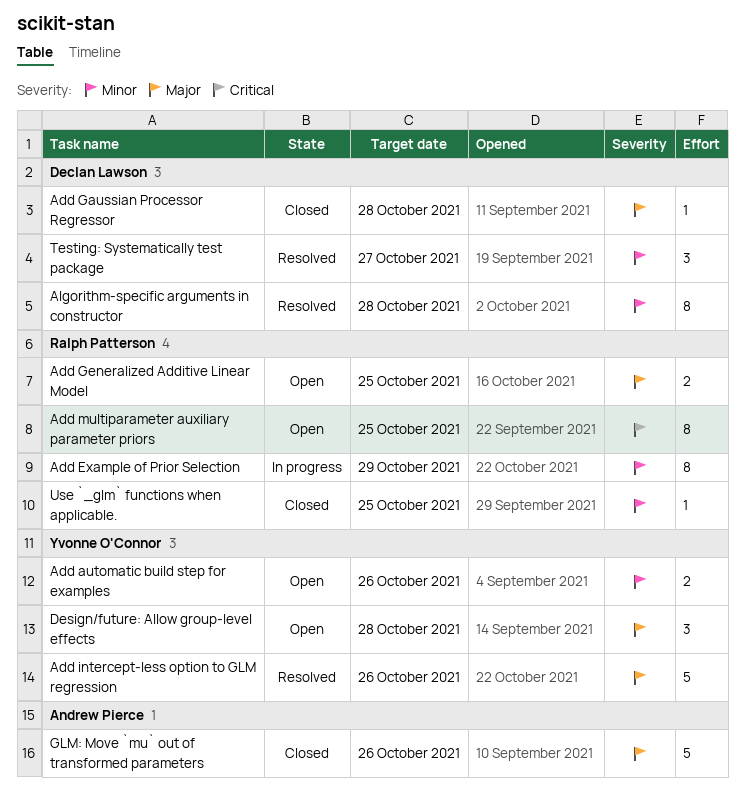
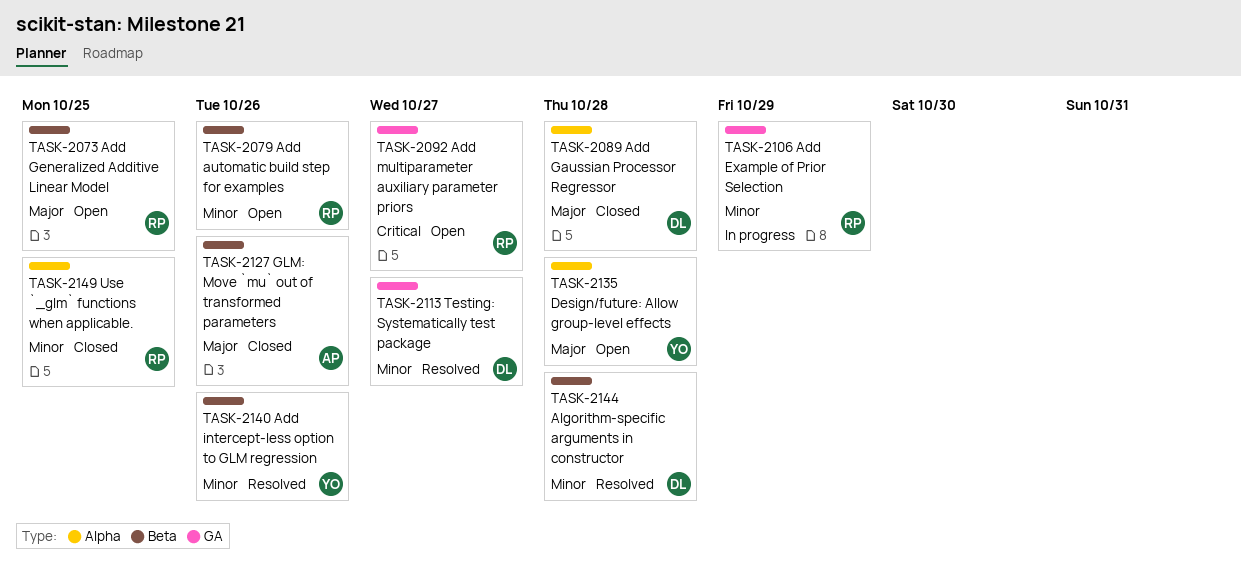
Add automatic build step for examples, owner: Yvonne O'Connor -> Ralph Patterson
Add intercept-less option to GLM regression, priority: Major -> Minor
Add multiparameter auxiliary parameter priors, due: Oct 25 -> Oct 27

